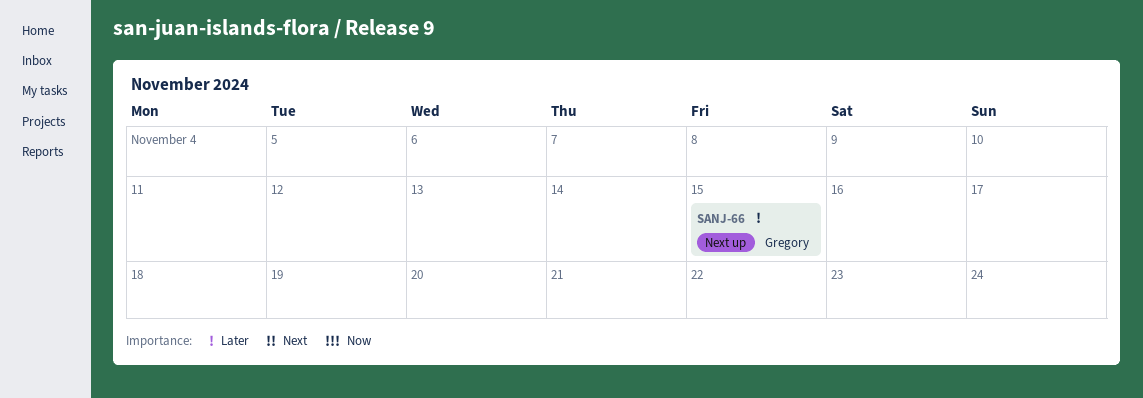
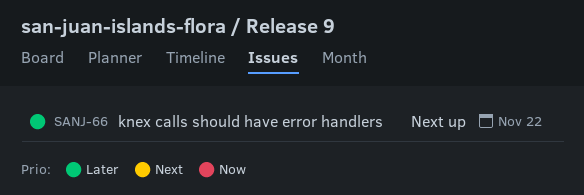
SANJ-66, due: Nov 15 -> Nov 22

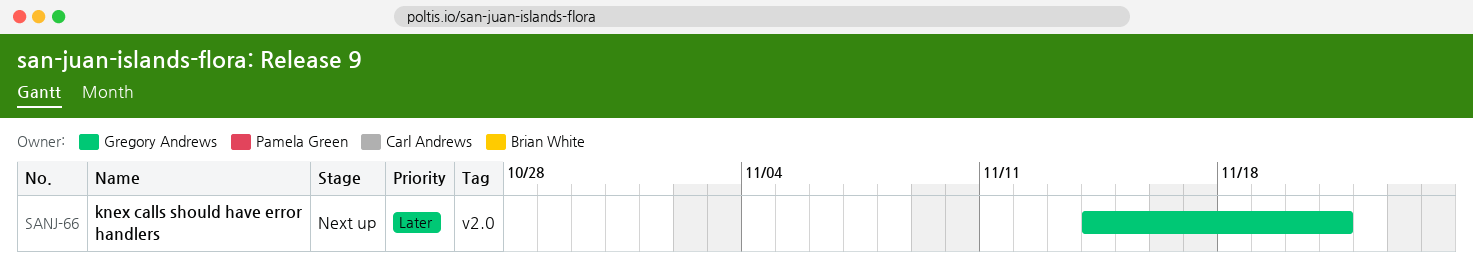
SANJ-66, due: Nov 22 -> Nov 21

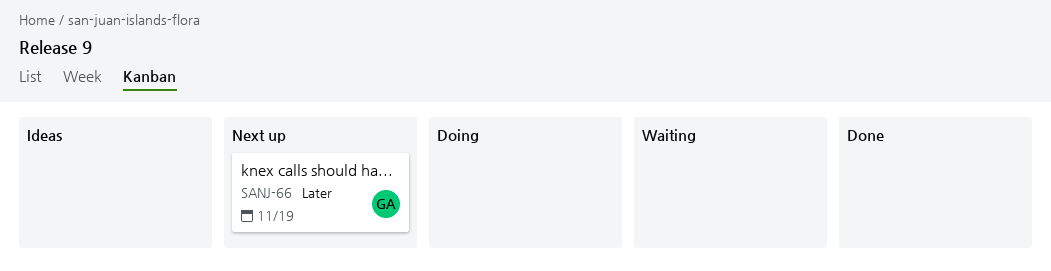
SANJ-66, due: Nov 21 -> Nov 19

